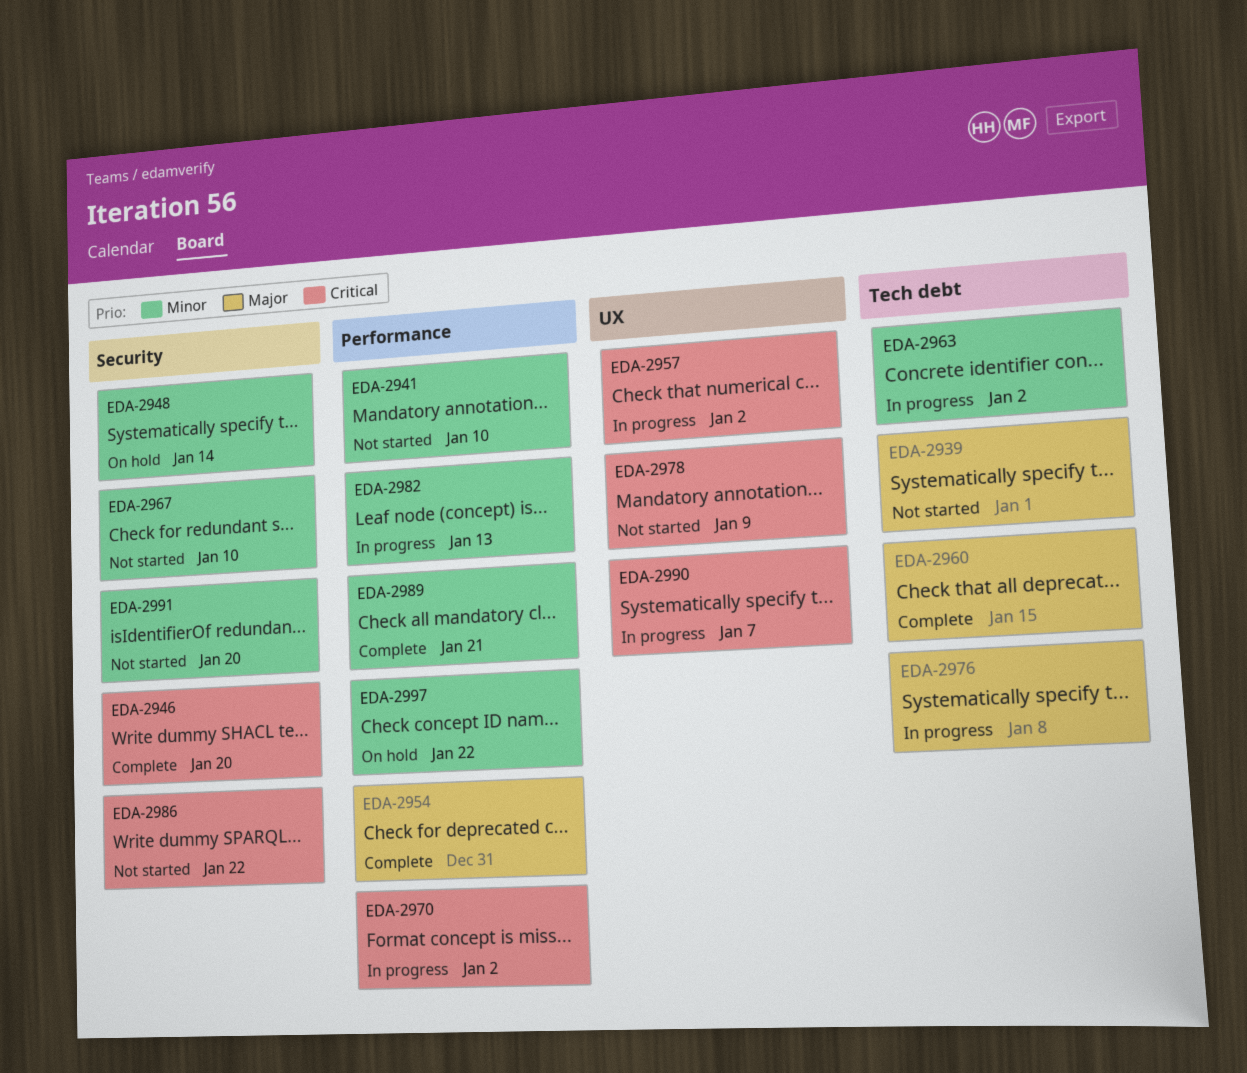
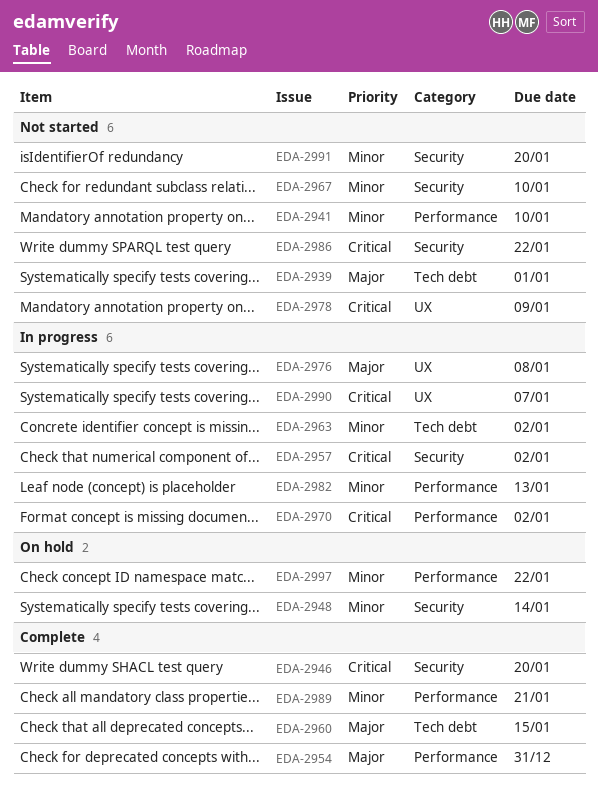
EDA-2957, label: UX -> Security
EDA-2976, label: Tech debt -> UX

